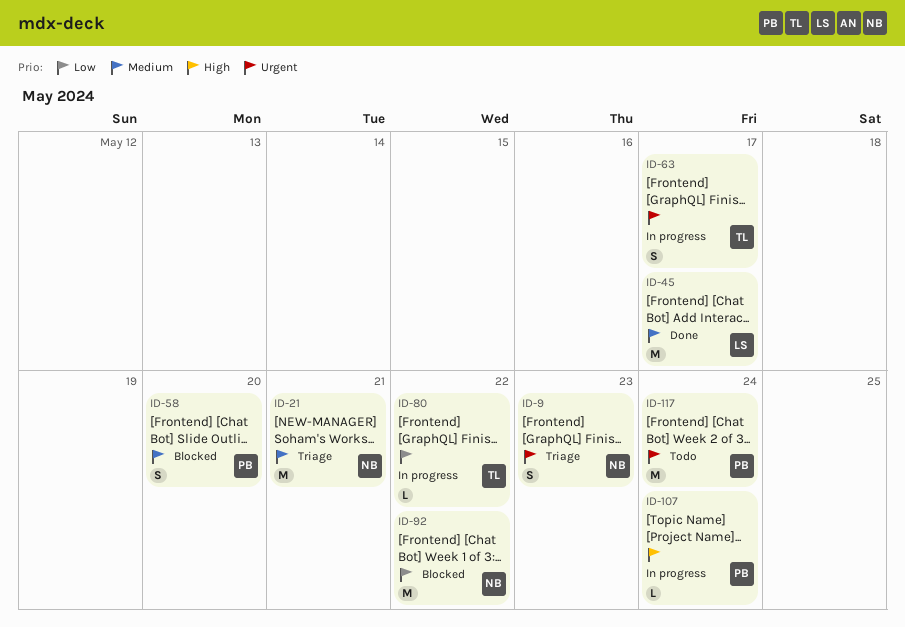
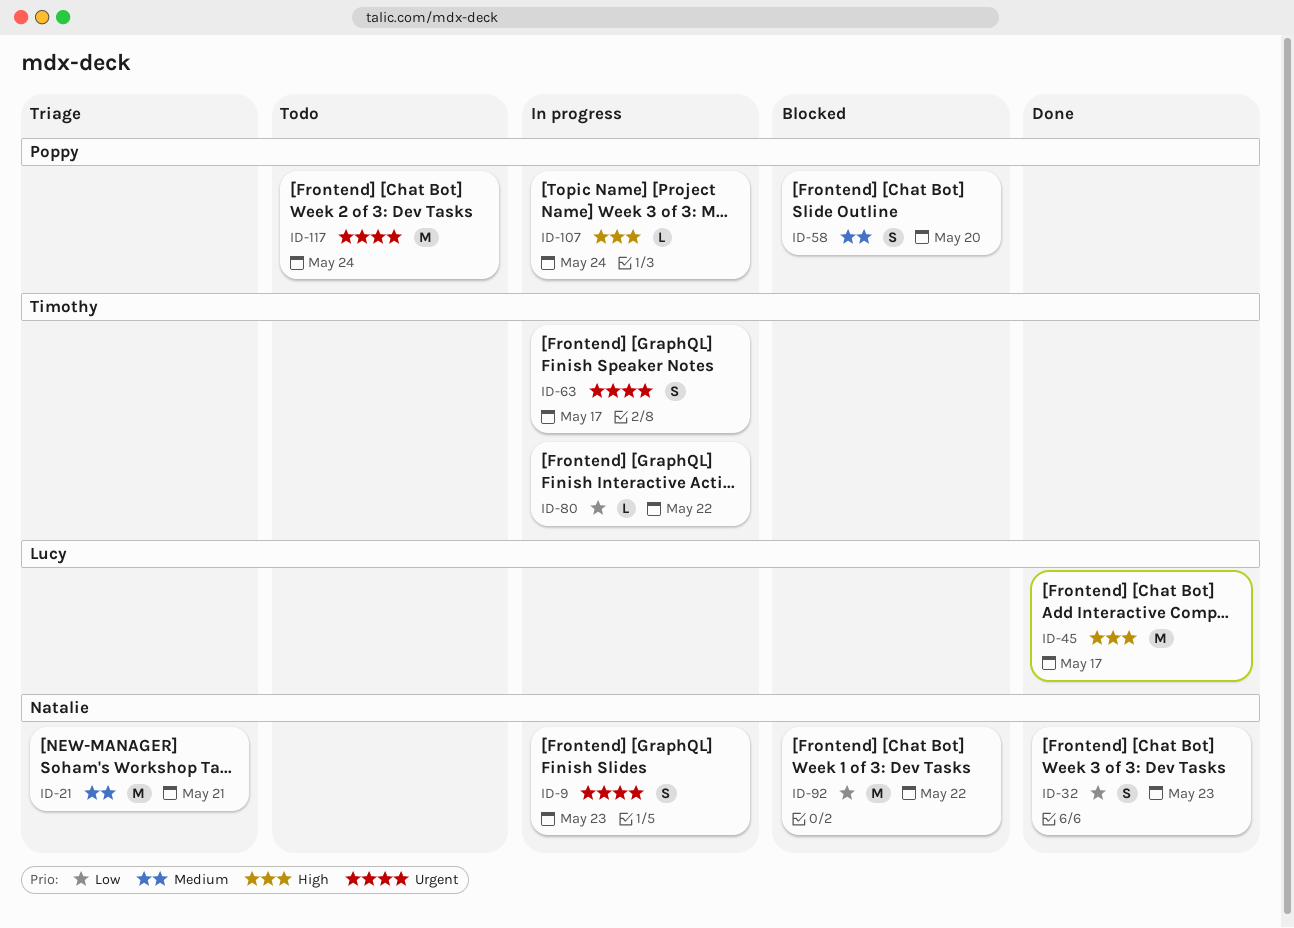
ID-9, status: Triage -> In progress
ID-32: none -> present
ID-45, priority: Medium -> High

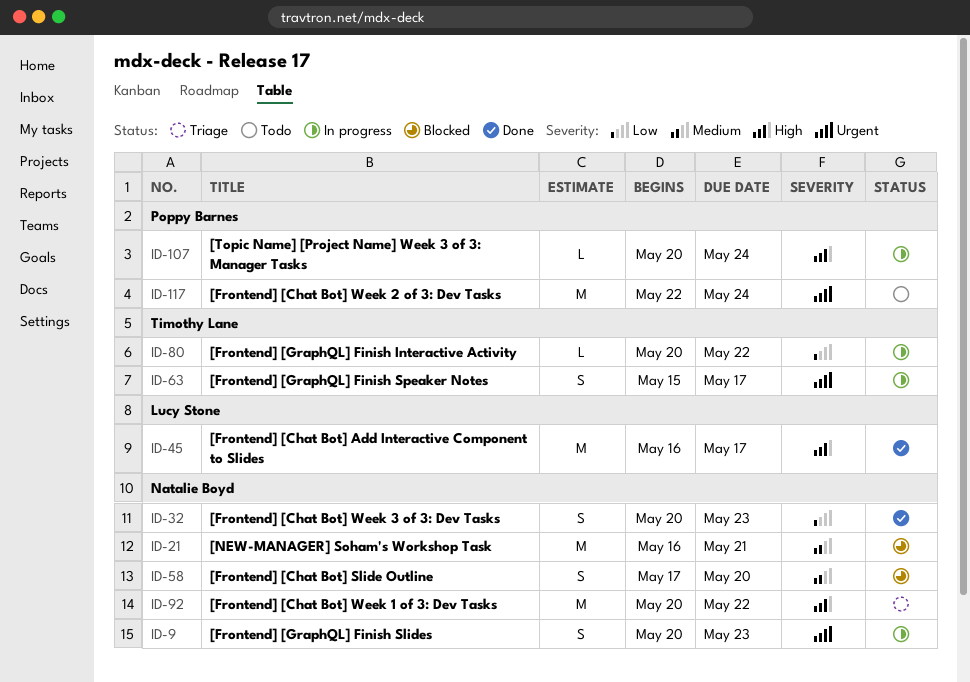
ID-21, status: Triage -> Blocked
ID-58, owner: Poppy Barnes -> Natalie Boyd
ID-92, status: Blocked -> Triage
ID-92, priority: Low -> High

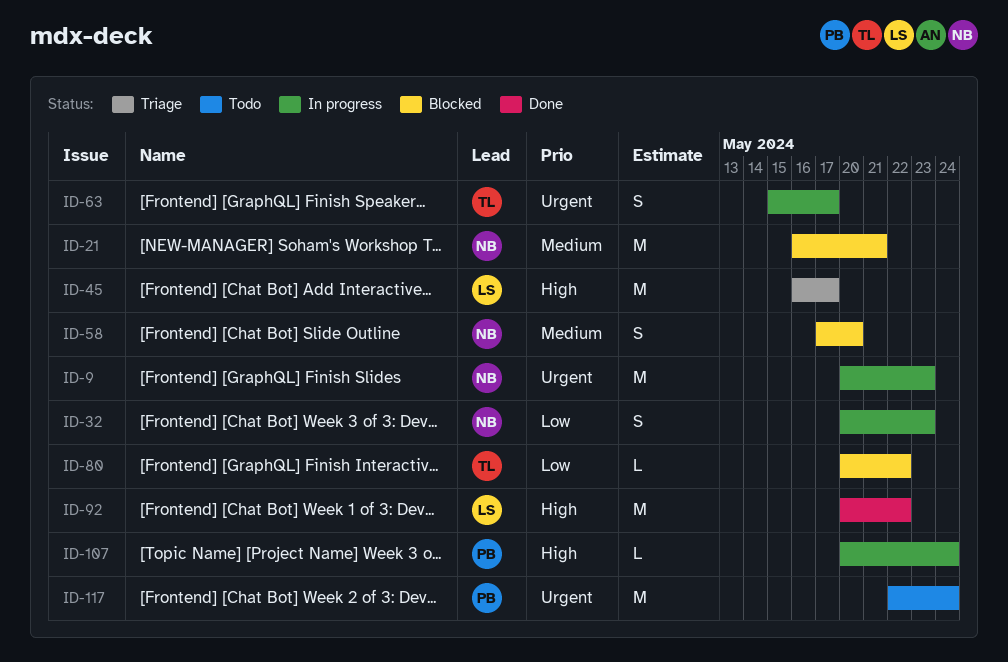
ID-9, estimate: S -> M
ID-32, status: Done -> In progress
ID-45, status: Done -> Triage
ID-80, status: In progress -> Blocked
ID-92, status: Triage -> Done
ID-92, owner: Natalie Boyd -> Lucy Stone

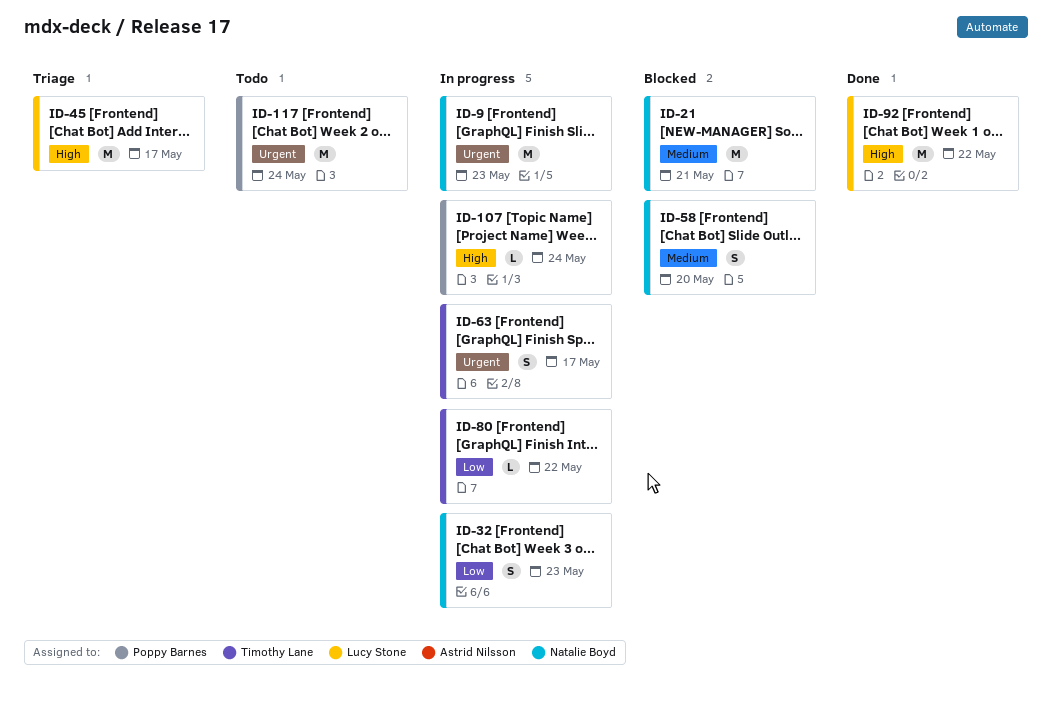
ID-80, status: Blocked -> In progress

